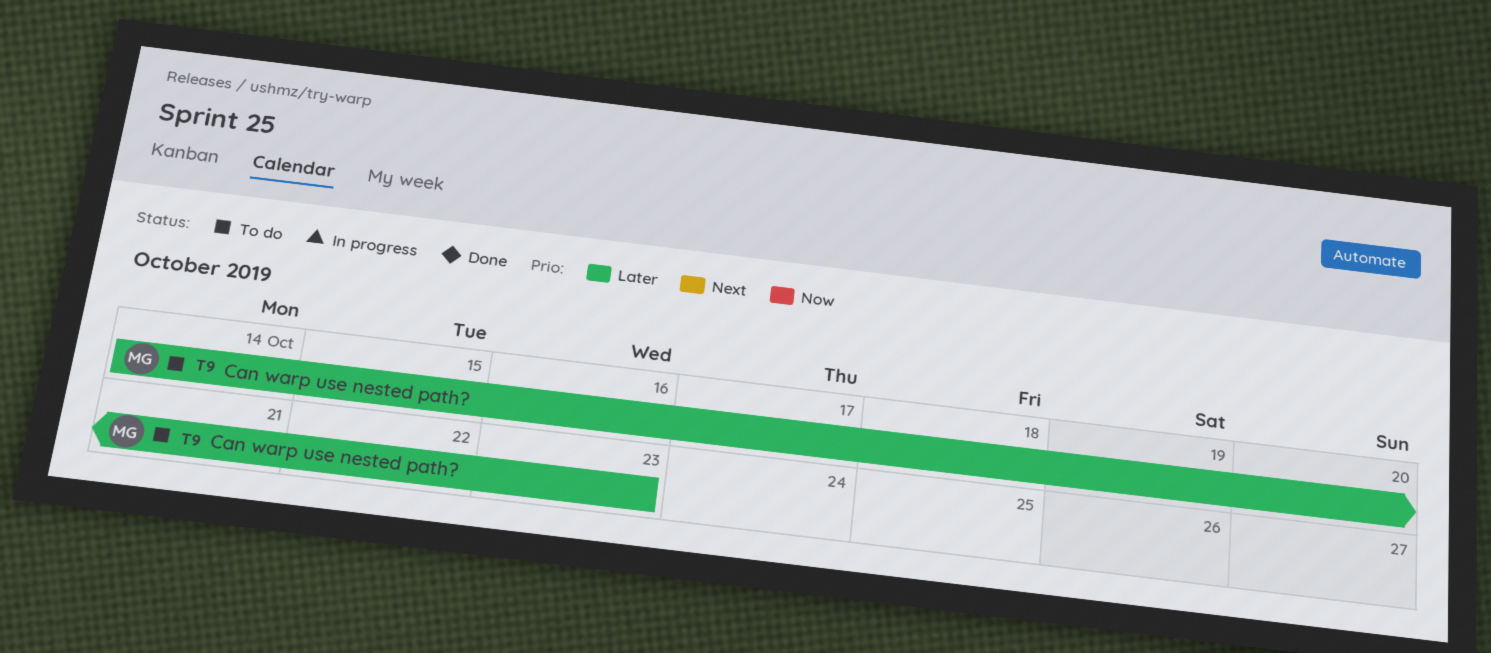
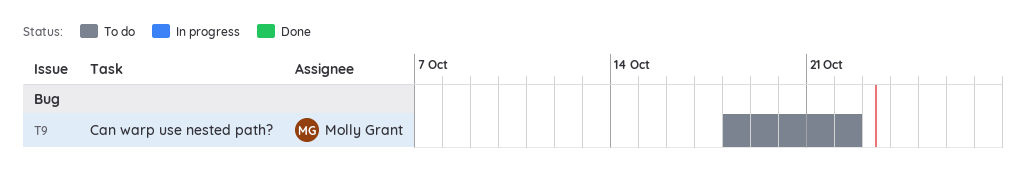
T9, start: Oct 14 -> Oct 18
T9, due: Oct 23 -> Oct 22

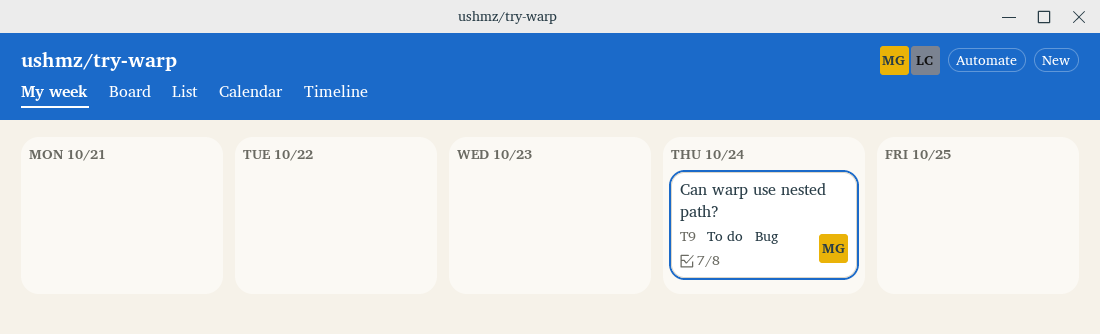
T9, due: Oct 22 -> Oct 24

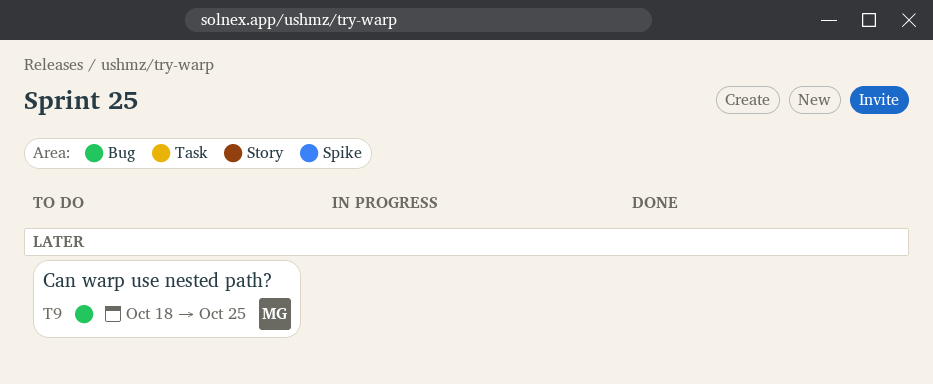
T9, due: Oct 24 -> Oct 25

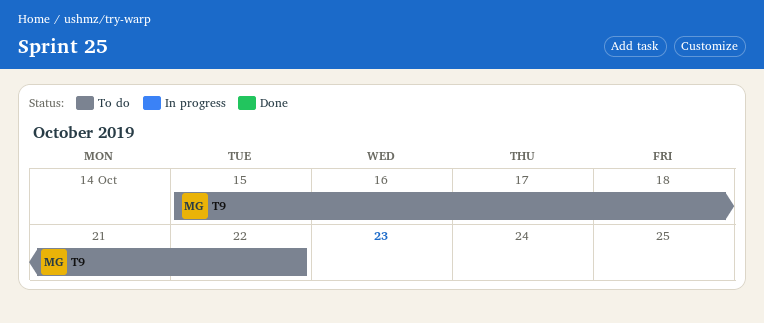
T9, start: Oct 18 -> Oct 15
T9, due: Oct 25 -> Oct 22

